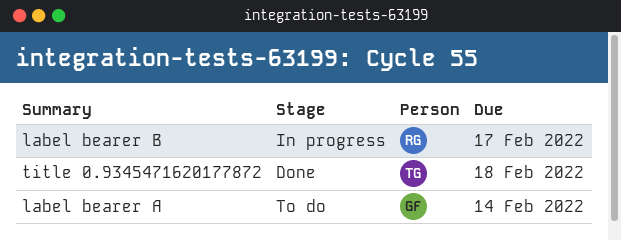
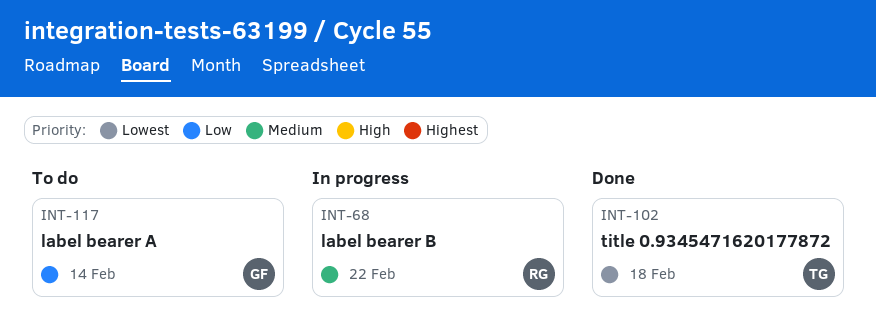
label bearer B, due: Feb 17 -> Feb 22

